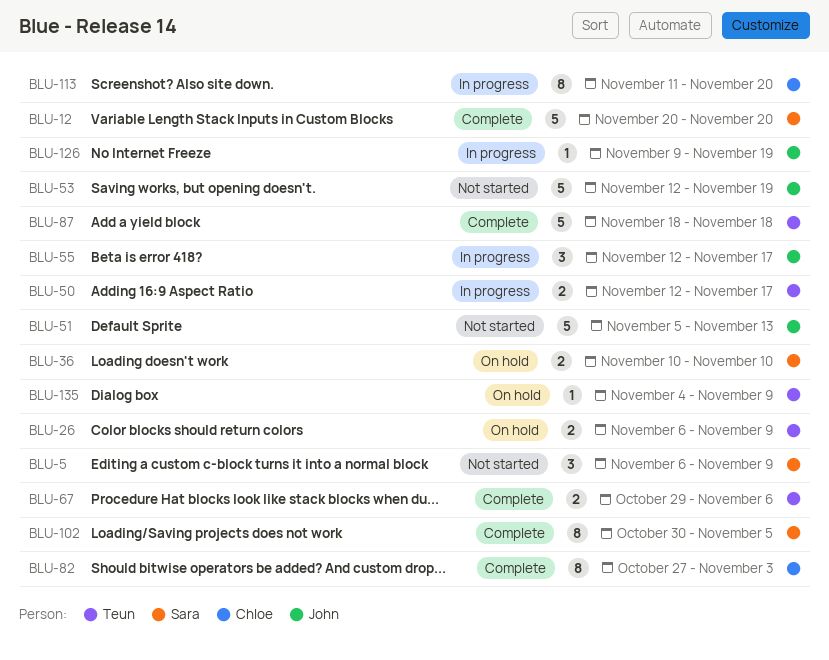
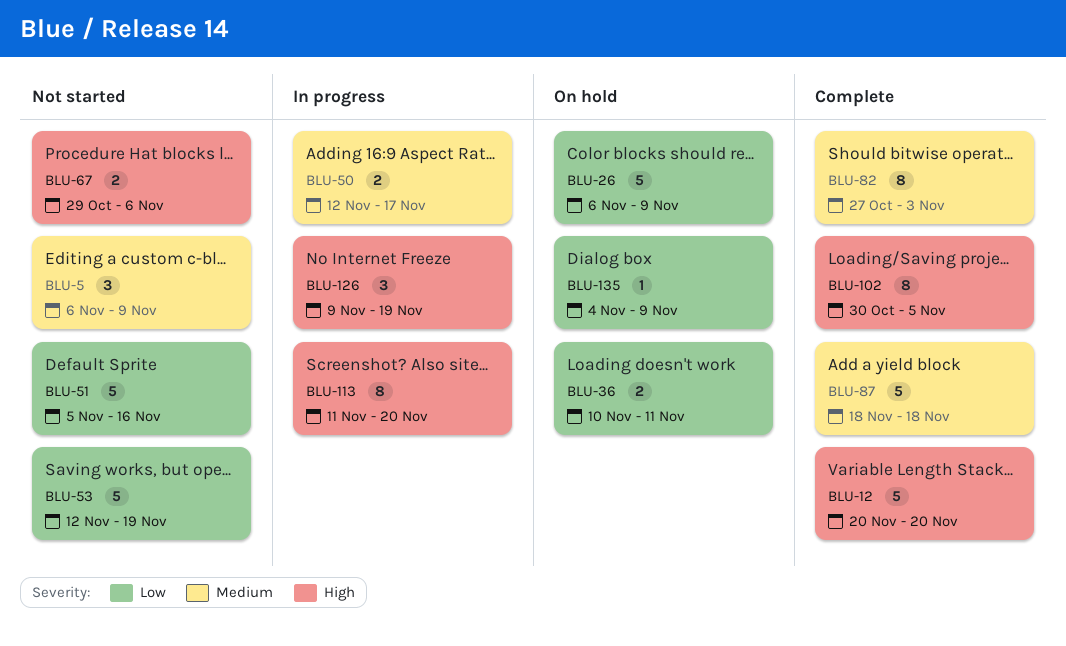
BLU-26, estimate: 2 -> 5
BLU-36, due: Nov 10 -> Nov 11
BLU-51, due: Nov 13 -> Nov 16
BLU-55: present -> none
BLU-67, status: Complete -> Not started
BLU-126, estimate: 1 -> 3

